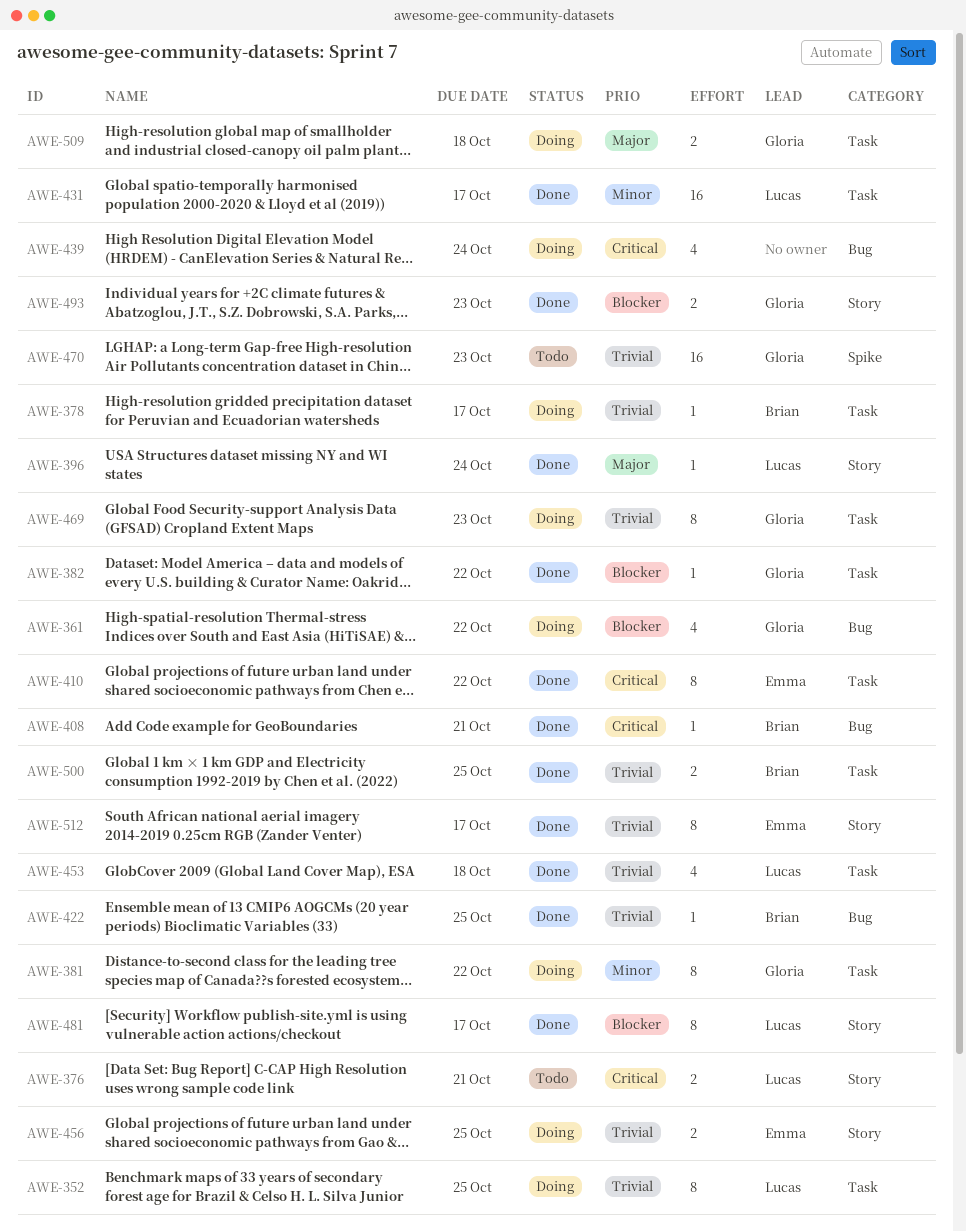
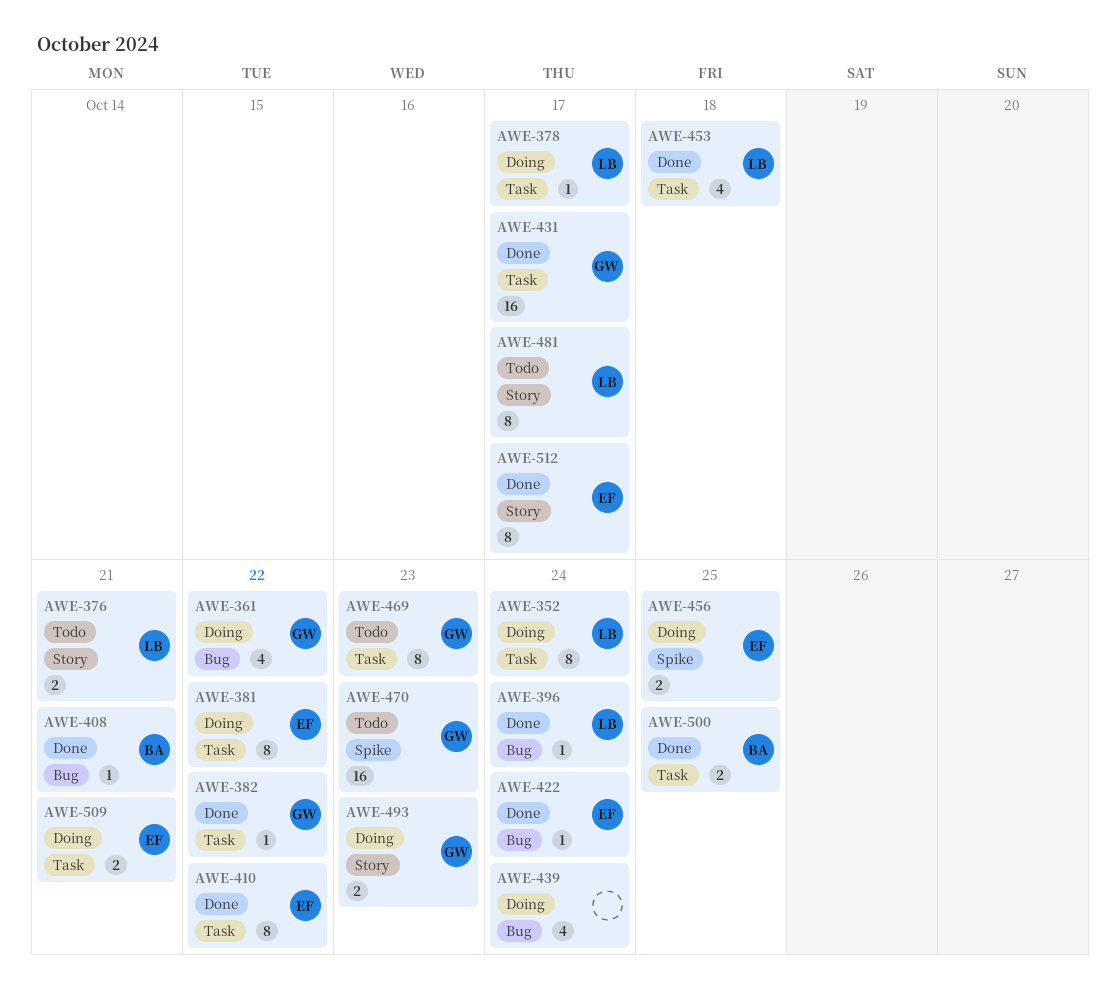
AWE-352, due: Oct 25 -> Oct 24
AWE-378, owner: Brian -> Lucas
AWE-381, owner: Gloria -> Emma
AWE-396, label: Story -> Bug
AWE-422, owner: Brian -> Emma
AWE-422, due: Oct 25 -> Oct 24
AWE-431, owner: Lucas -> Gloria
AWE-456, label: Story -> Spike
AWE-469, status: Doing -> Todo
AWE-481, status: Done -> Todo
AWE-493, status: Done -> Doing
AWE-509, owner: Gloria -> Emma
AWE-509, due: Oct 18 -> Oct 21

